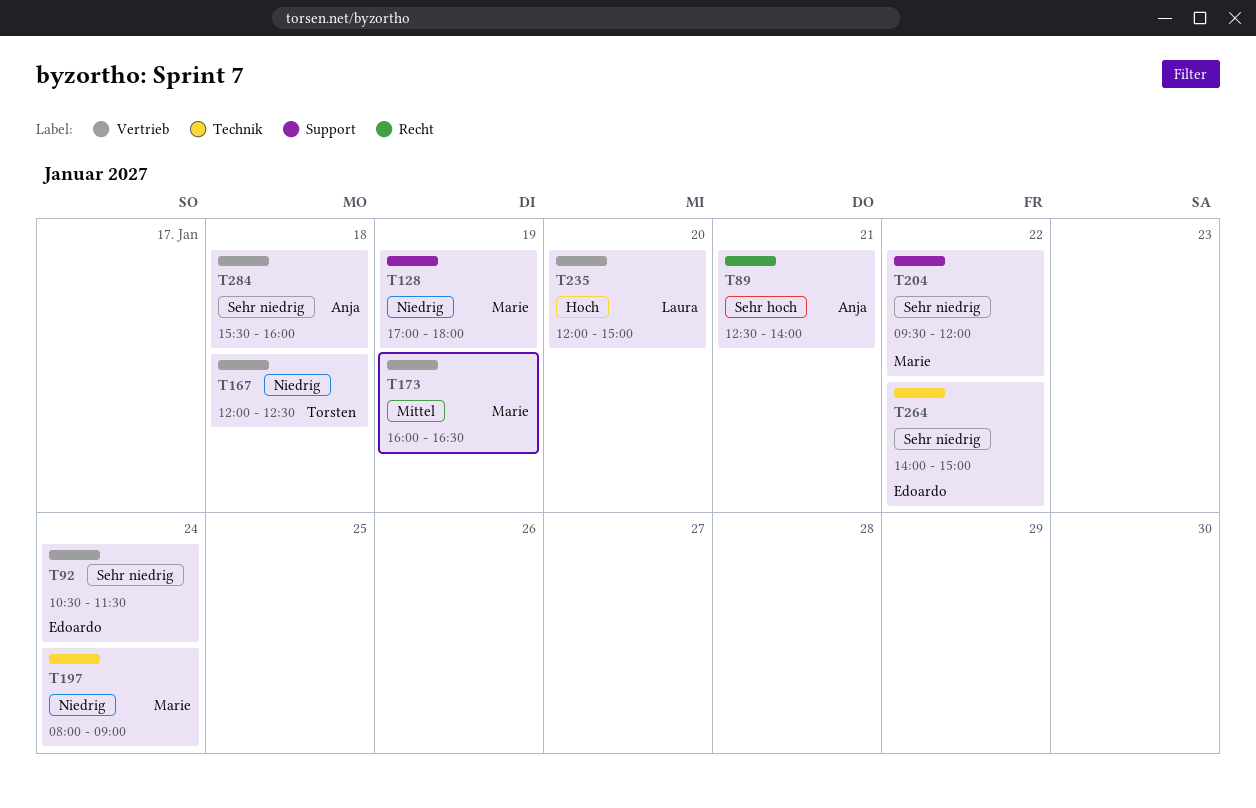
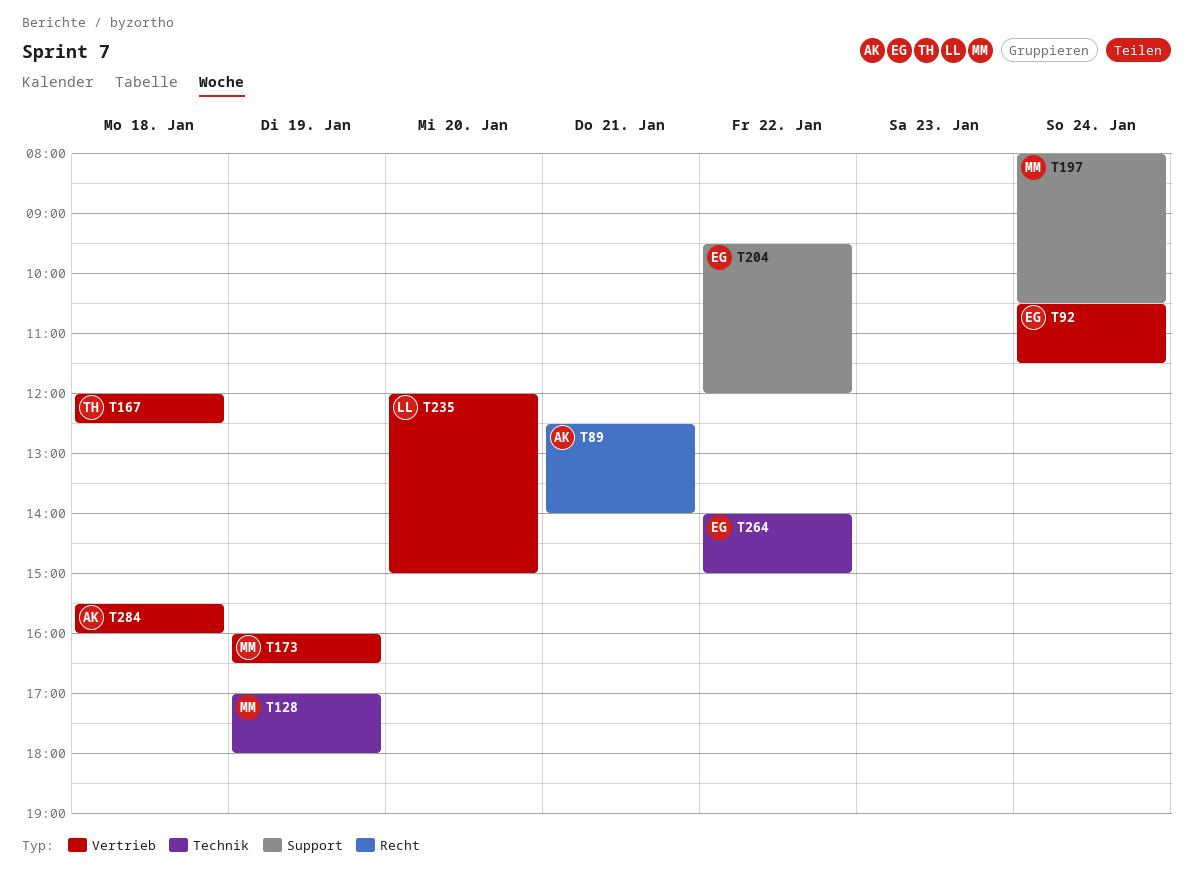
T128, label: Support -> Technik
T197, label: Technik -> Support
T197, ends: 09:00 -> 10:30
T204, owner: Marie -> Edoardo

